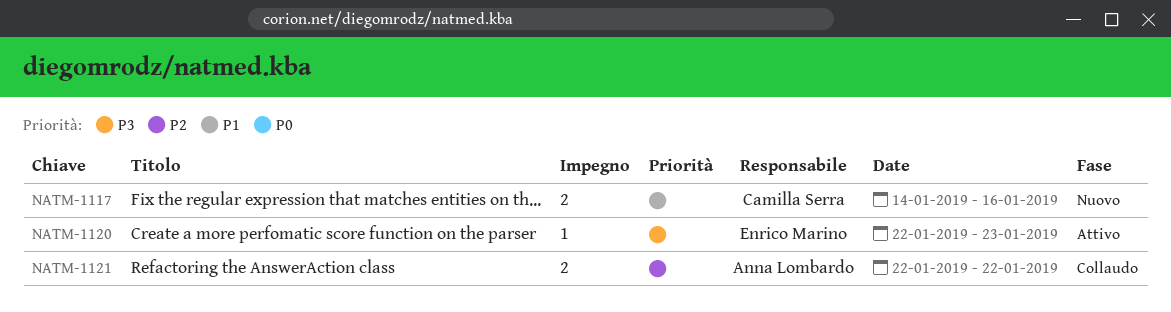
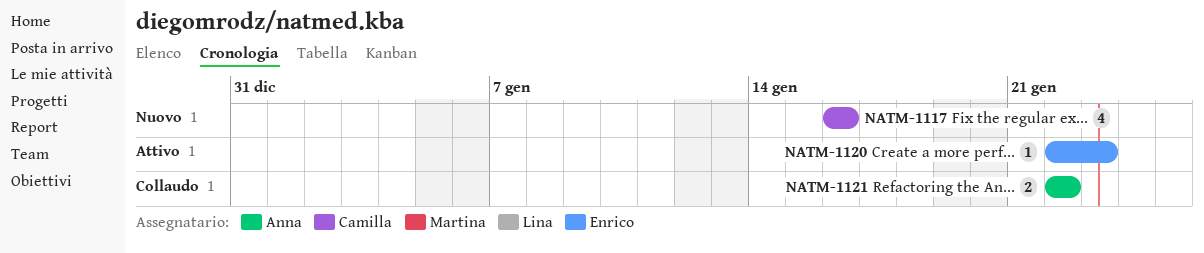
NATM-1117, estimate: 2 -> 4
NATM-1117, start: Jan 14 -> Jan 16

